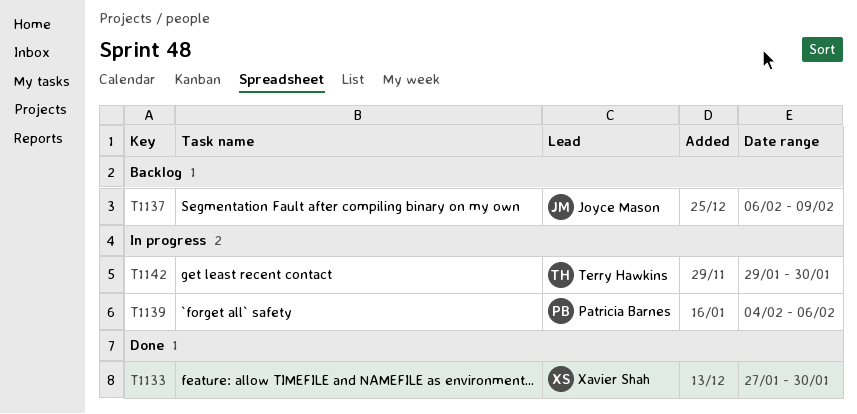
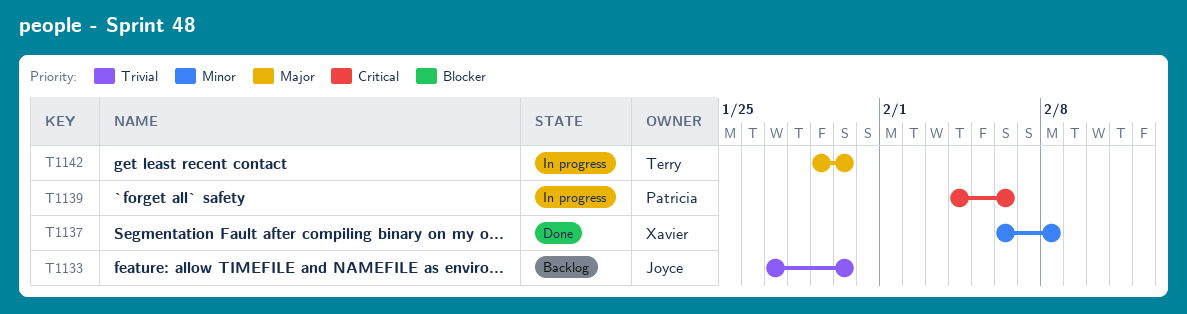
T1133, status: Done -> Backlog
T1133, owner: Xavier Shah -> Joyce Mason
T1137, status: Backlog -> Done
T1137, owner: Joyce Mason -> Xavier Shah
T1137, due: Feb 9 -> Feb 8

